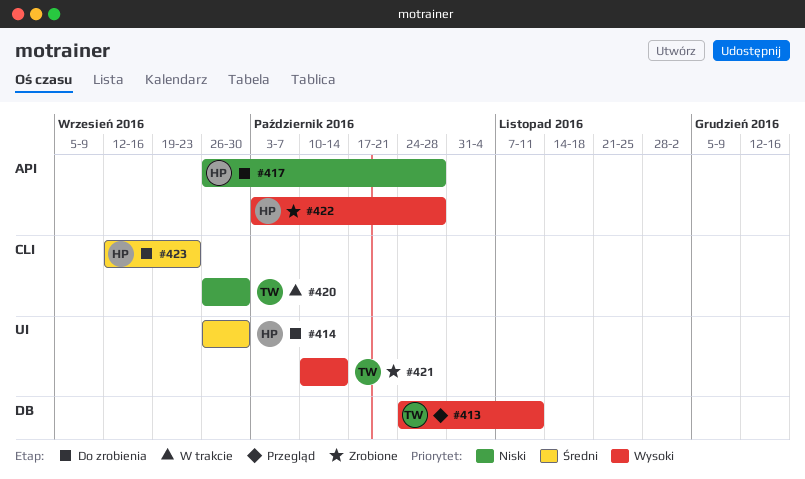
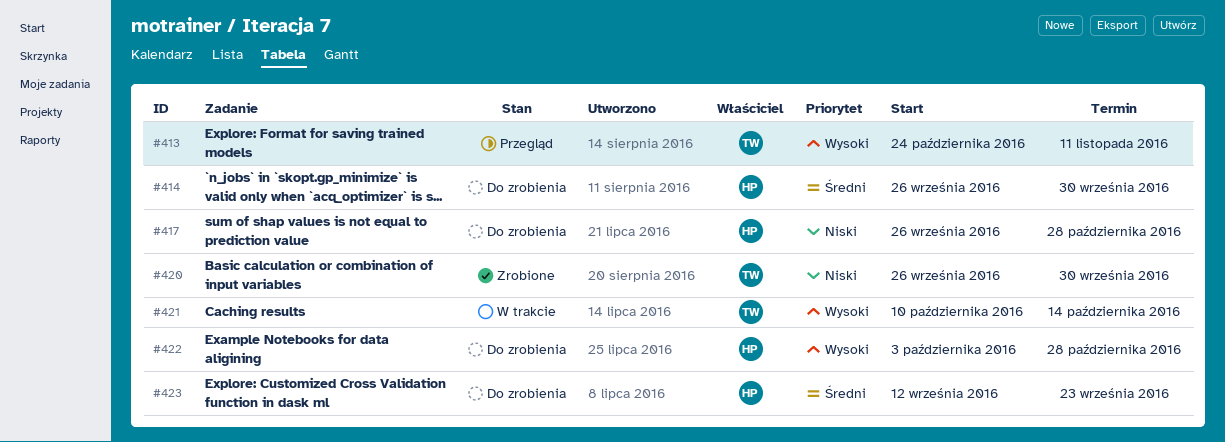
#420, status: W trakcie -> Zrobione
#421, status: Zrobione -> W trakcie
#422, status: Zrobione -> Do zrobienia

